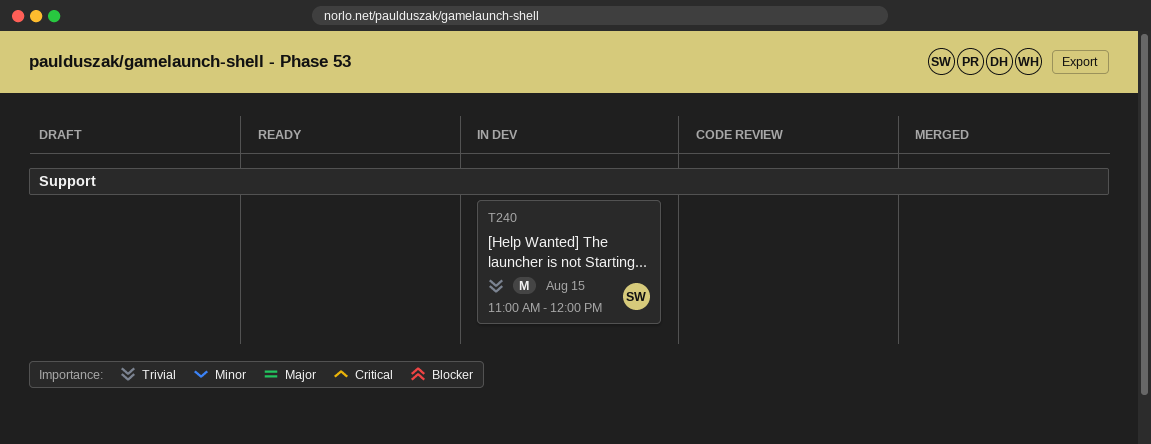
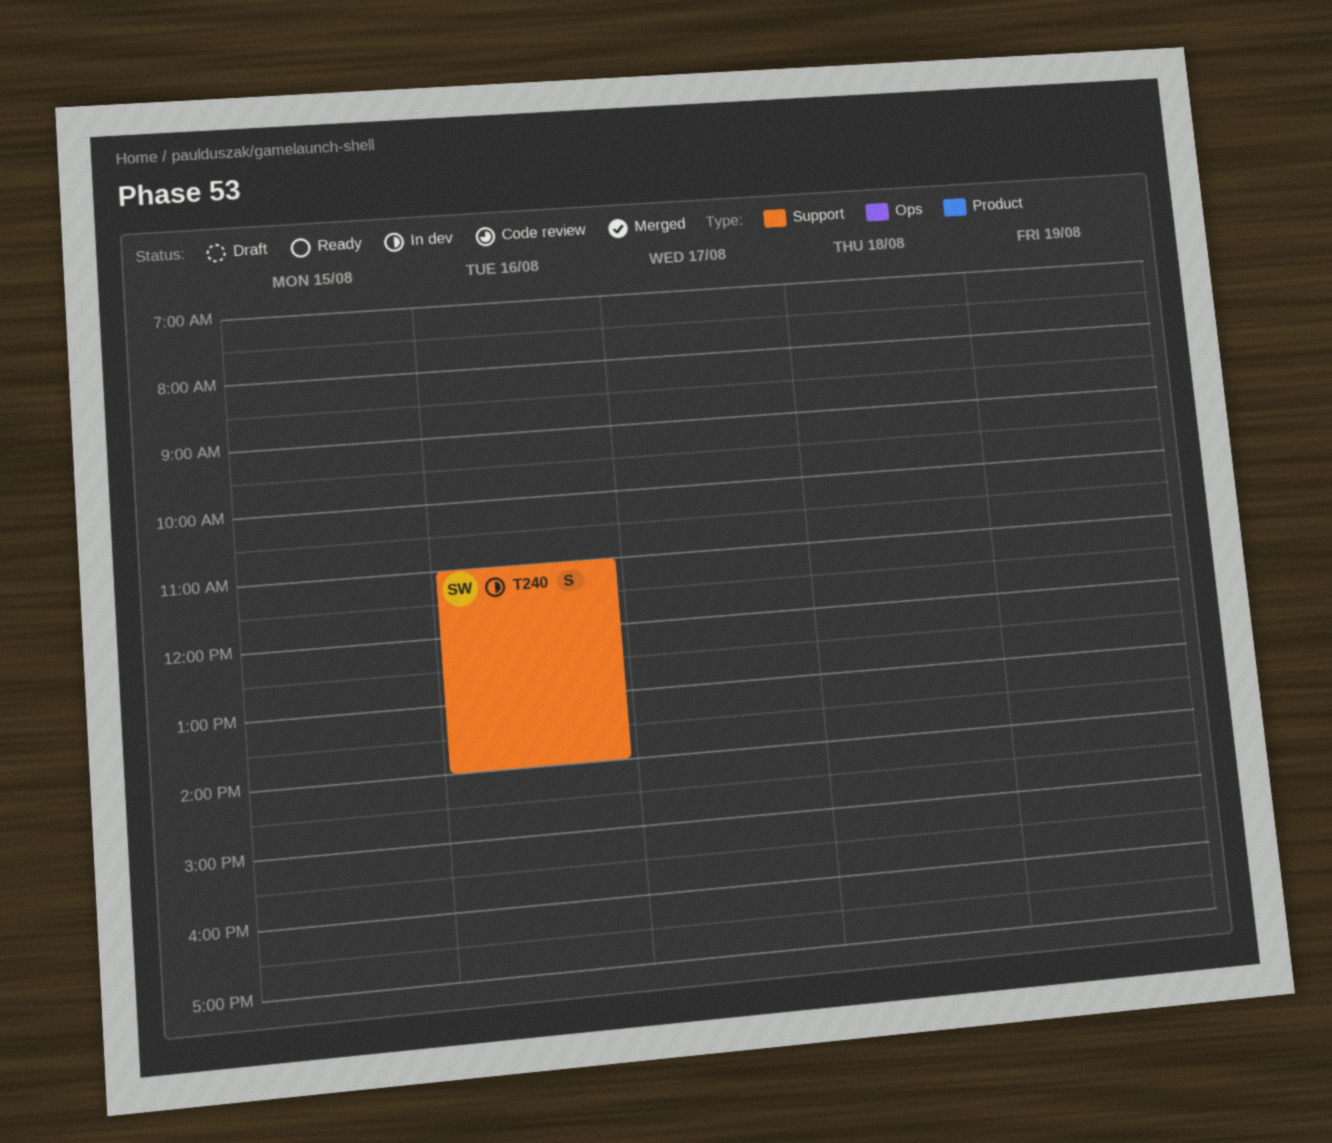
T240, estimate: M -> S
T240, day: Aug 15 -> Aug 16
T240, ends: 12:00 -> 14:00

